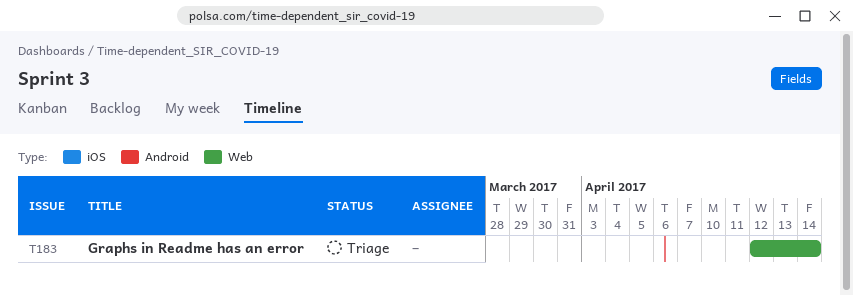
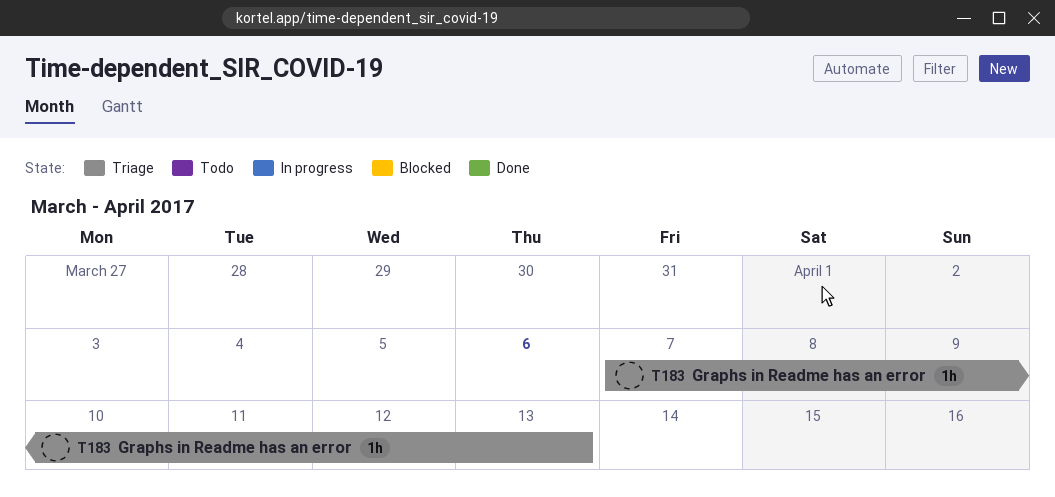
T183, start: Apr 12 -> Apr 7
T183, due: Apr 14 -> Apr 13

